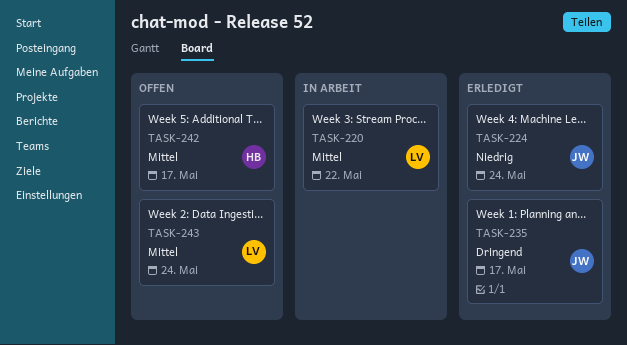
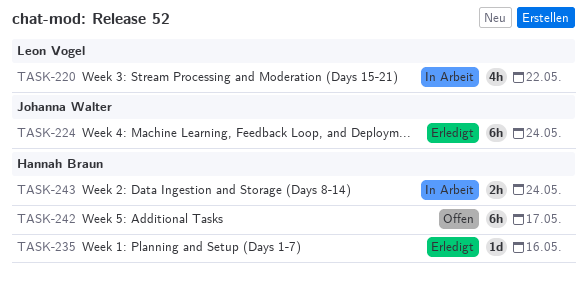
TASK-235, owner: Johanna Walter -> Hannah Braun
TASK-235, due: May 17 -> May 16
TASK-243, status: Offen -> In Arbeit
TASK-243, owner: Leon Vogel -> Hannah Braun

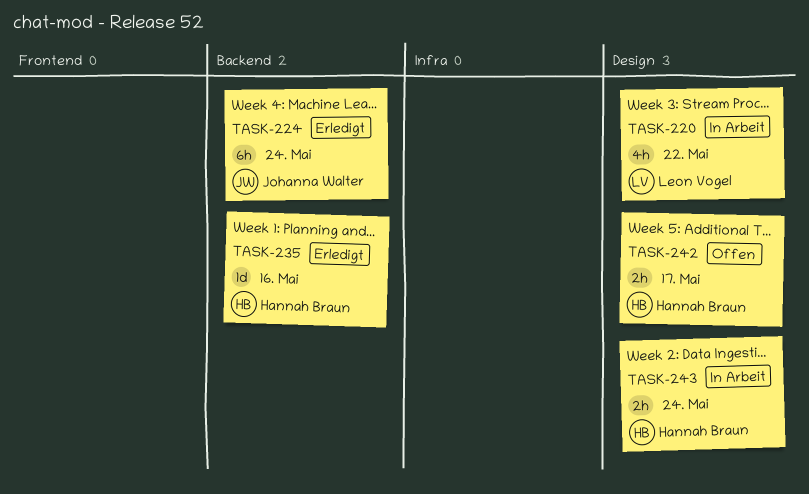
TASK-242, estimate: 6h -> 2h

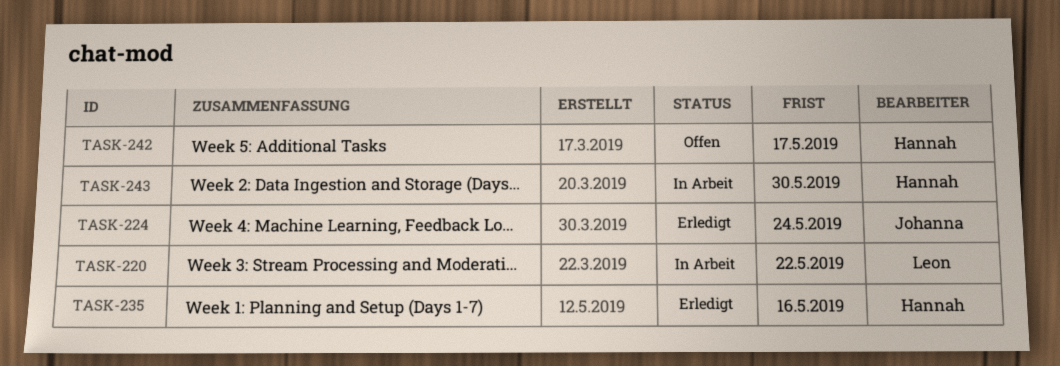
TASK-243, due: May 24 -> May 30

